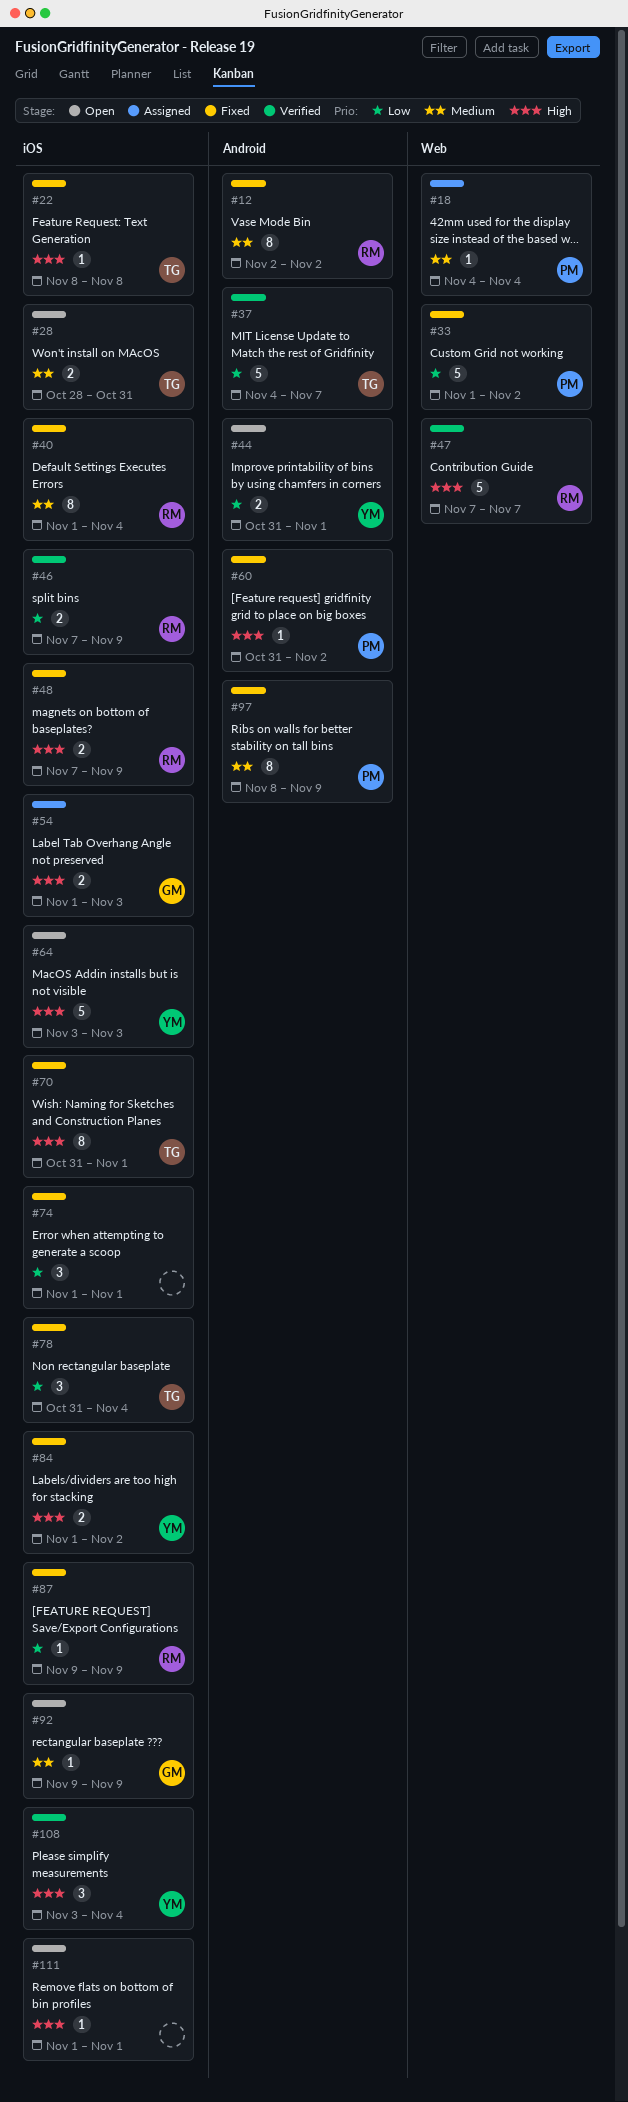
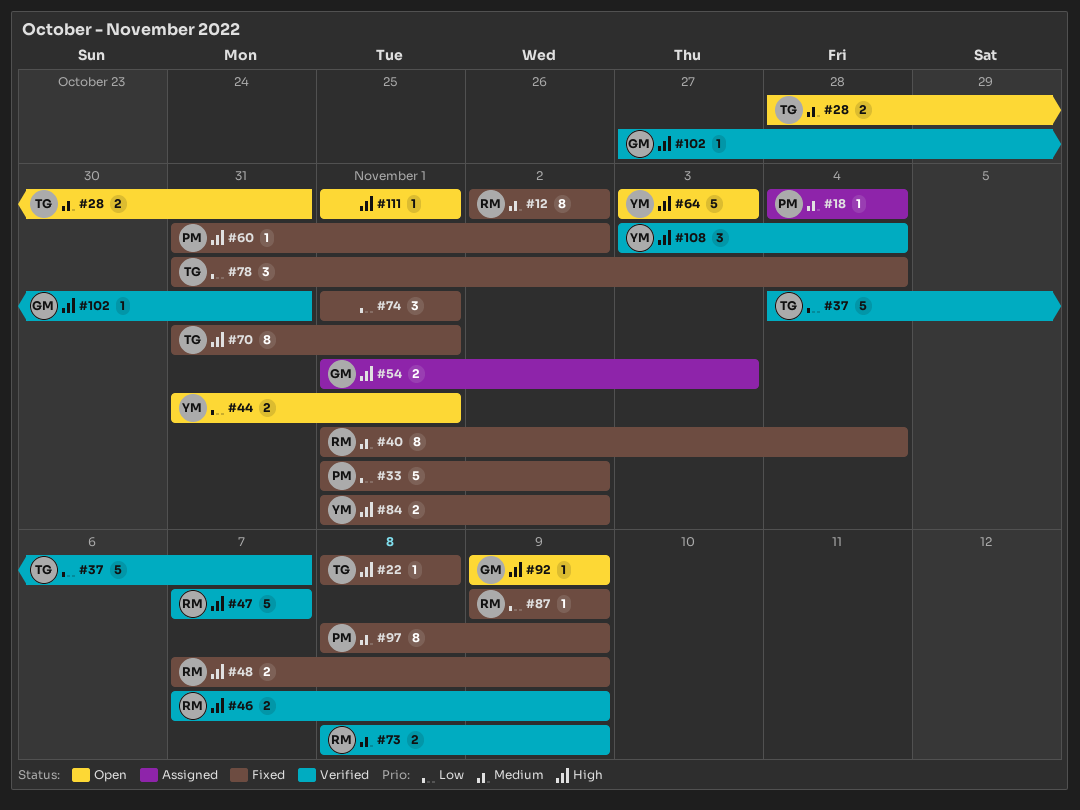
#46, priority: Low -> High
#73: none -> present
#92, priority: Medium -> High
#102: none -> present

